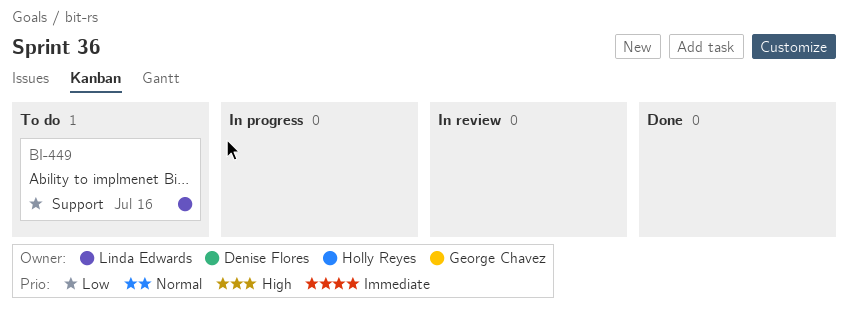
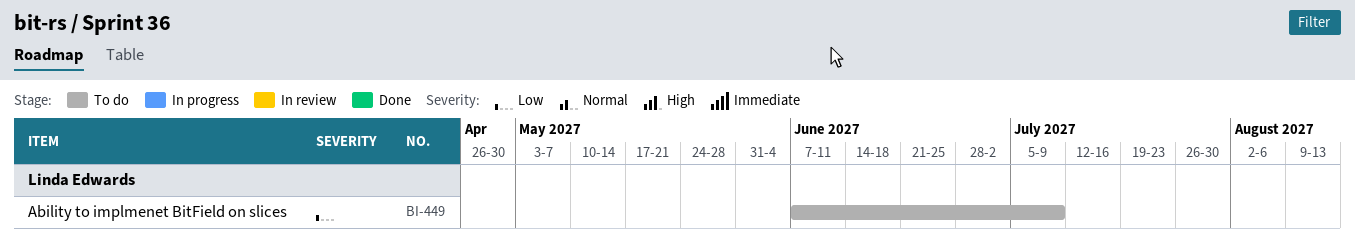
BI-449, due: Jul 16 -> Jul 9

